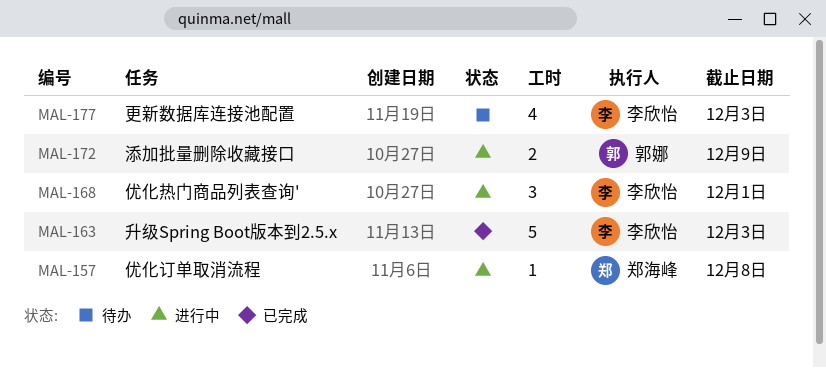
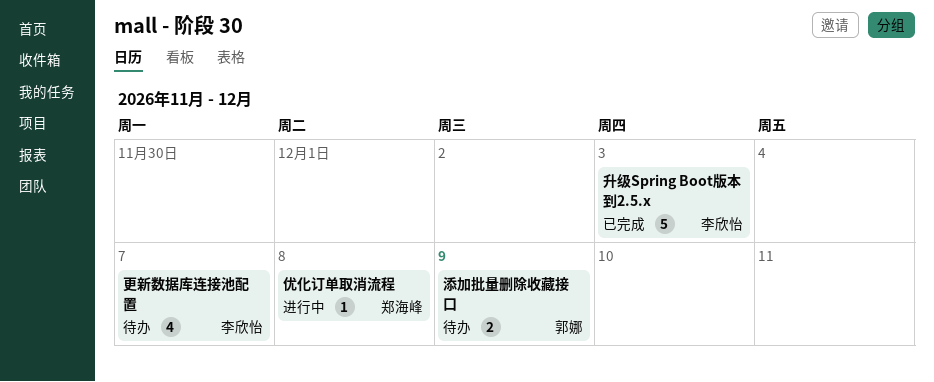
优化热门商品列表查询': present -> none
更新数据库连接池配置, due: Dec 3 -> Dec 7
添加批量删除收藏接口, status: 进行中 -> 待办

